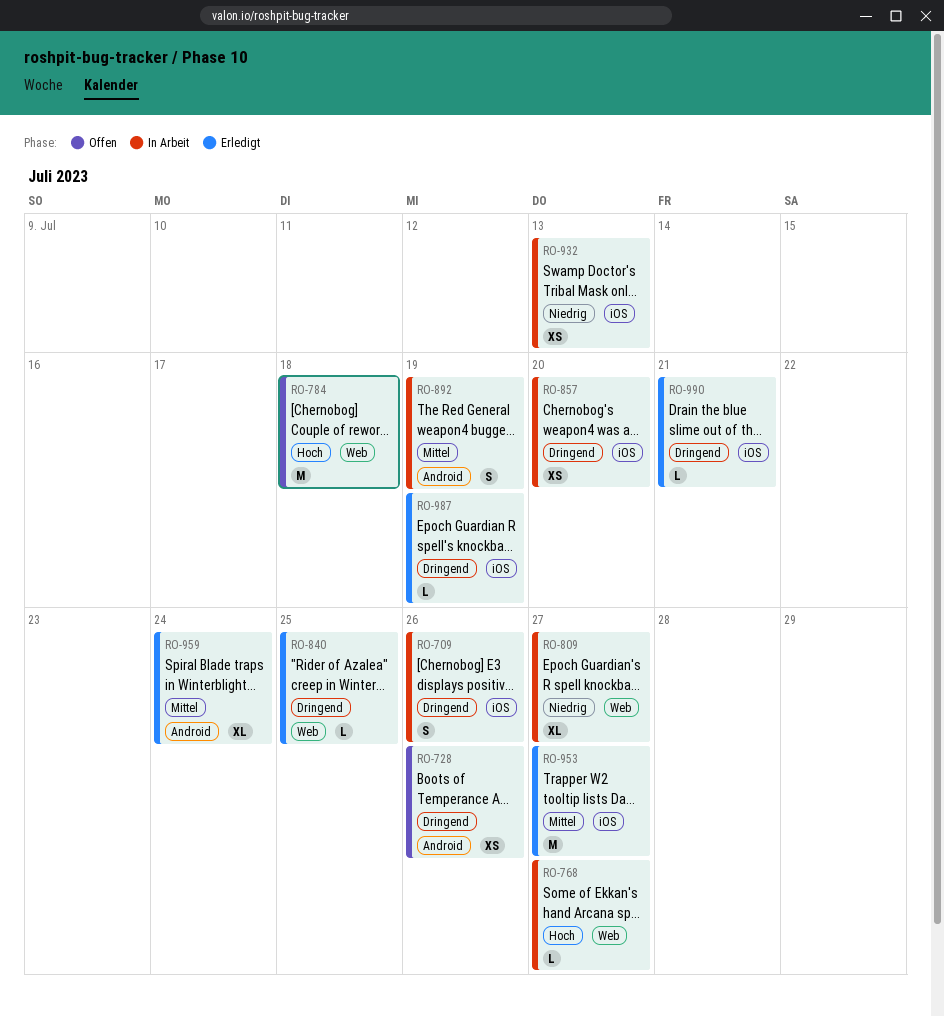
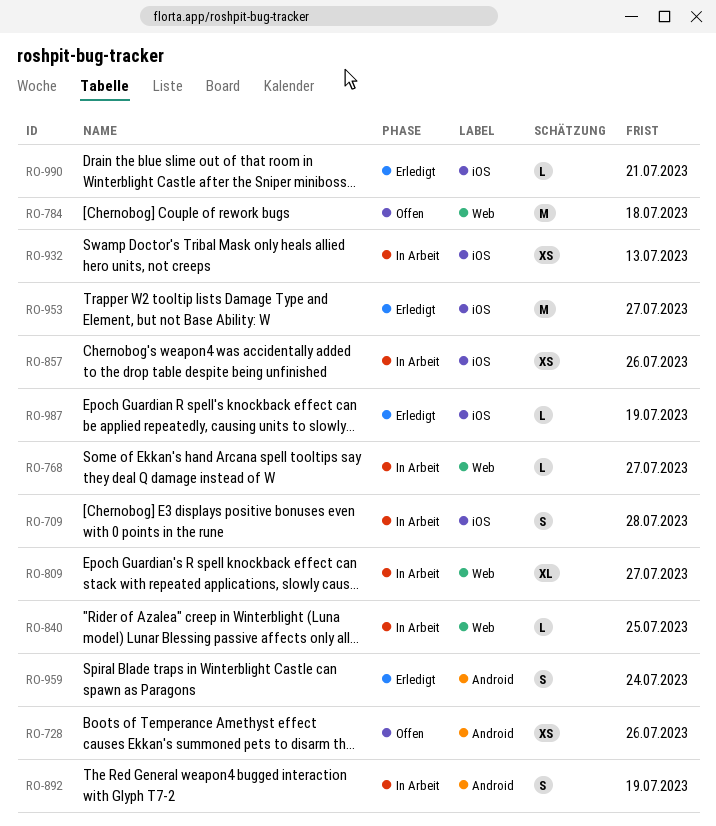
RO-709, due: Jul 26 -> Jul 28
RO-840, status: Erledigt -> In Arbeit
RO-857, due: Jul 20 -> Jul 26
RO-959, estimate: XL -> S

